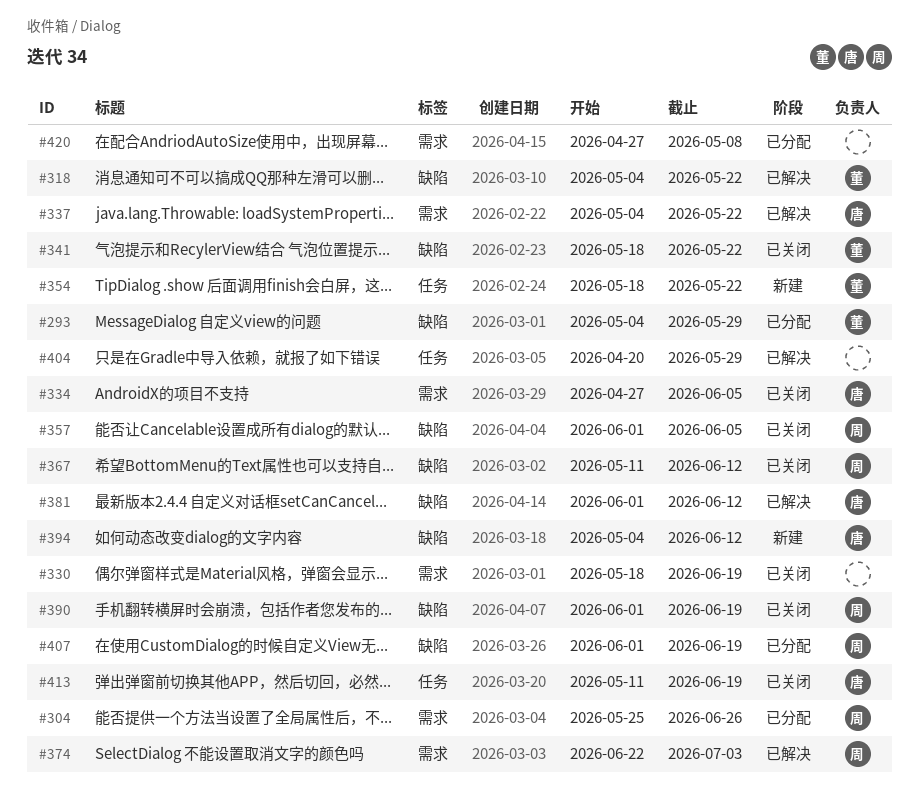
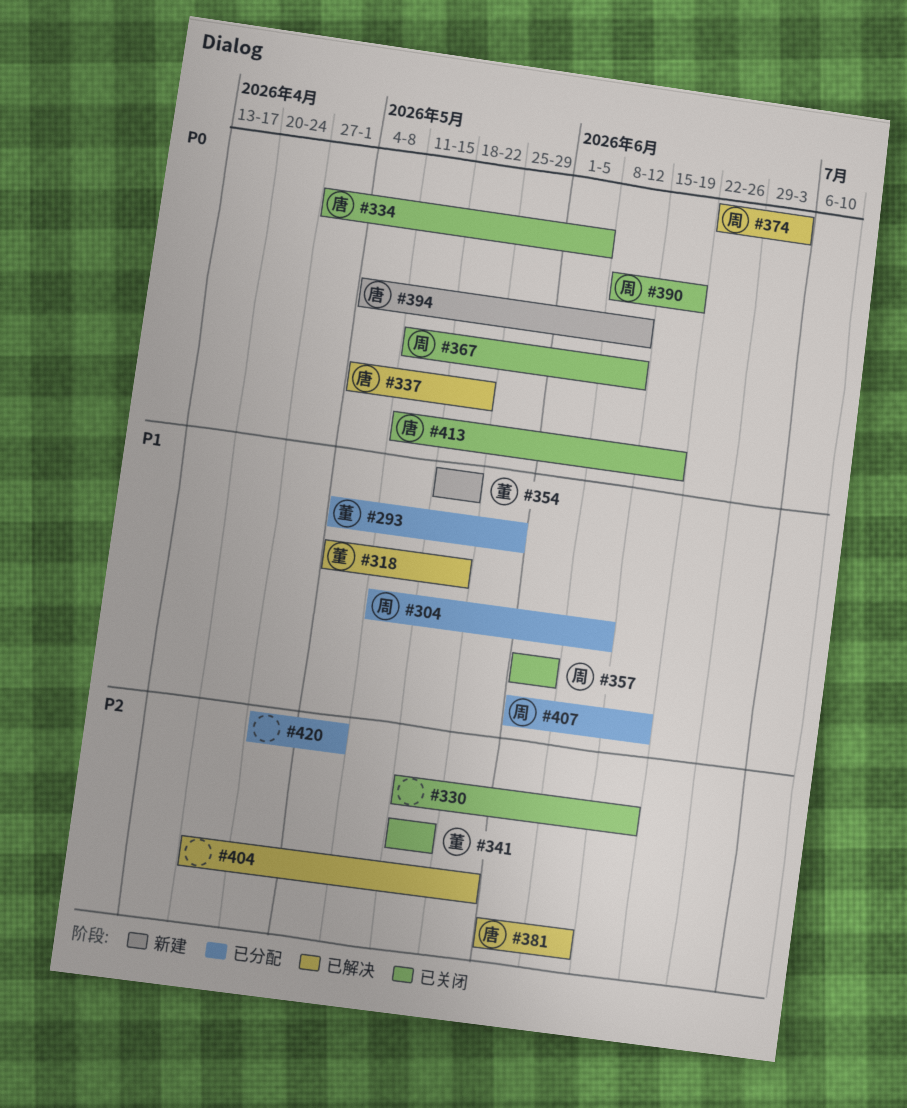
#304, start: May 25 -> May 11
#304, due: Jun 26 -> Jun 12
#390, start: Jun 1 -> Jun 8

